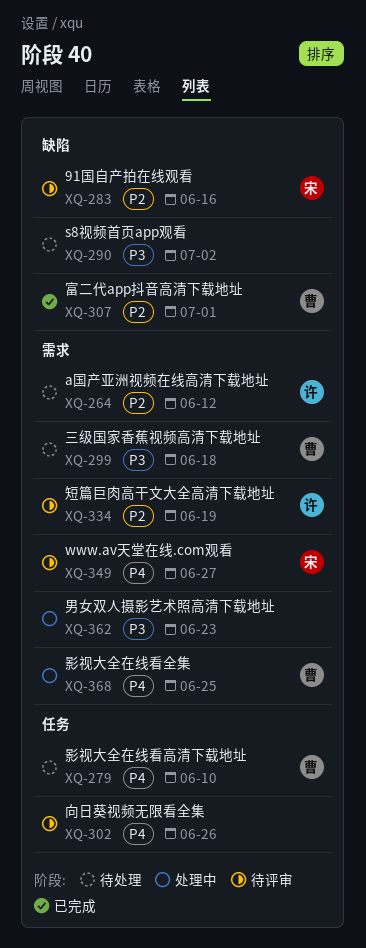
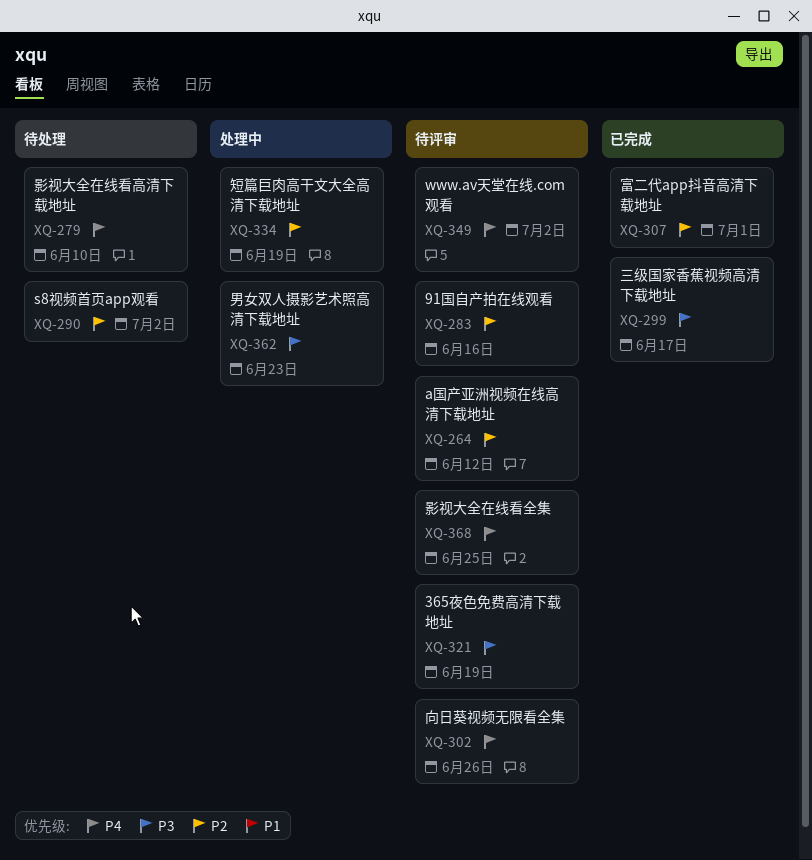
XQ-264, status: 待处理 -> 待评审
XQ-290, priority: P3 -> P2
XQ-299, status: 待处理 -> 已完成
XQ-299, due: Jun 18 -> Jun 17
XQ-321: none -> present
XQ-334, status: 待评审 -> 处理中
XQ-349, due: Jun 27 -> Jul 2
XQ-368, status: 处理中 -> 待评审

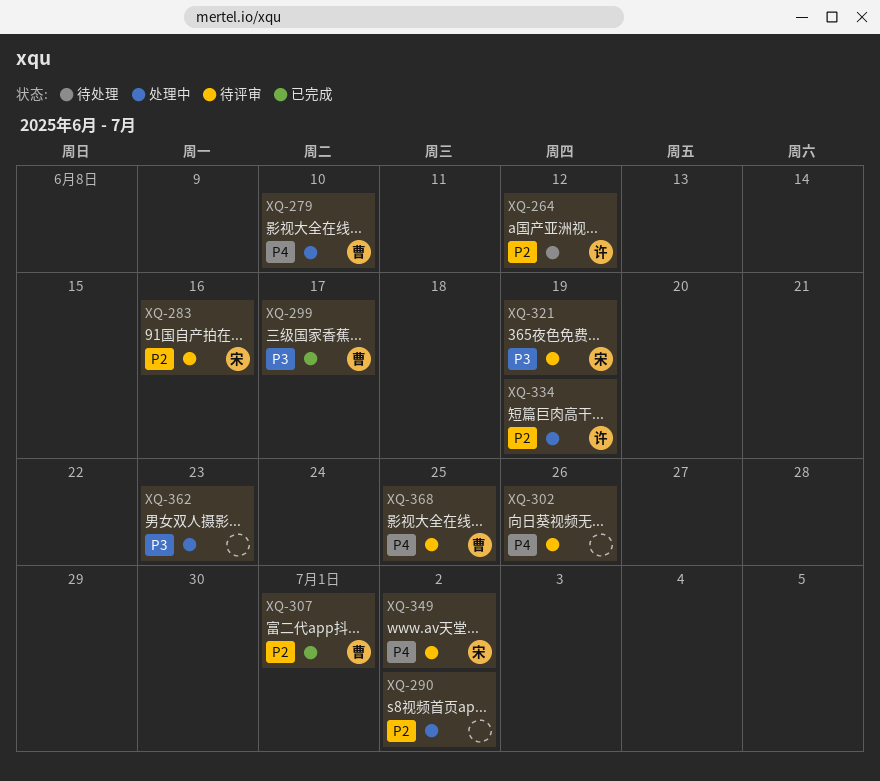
XQ-264, status: 待评审 -> 待处理
XQ-279, status: 待处理 -> 处理中
XQ-290, status: 待处理 -> 处理中

